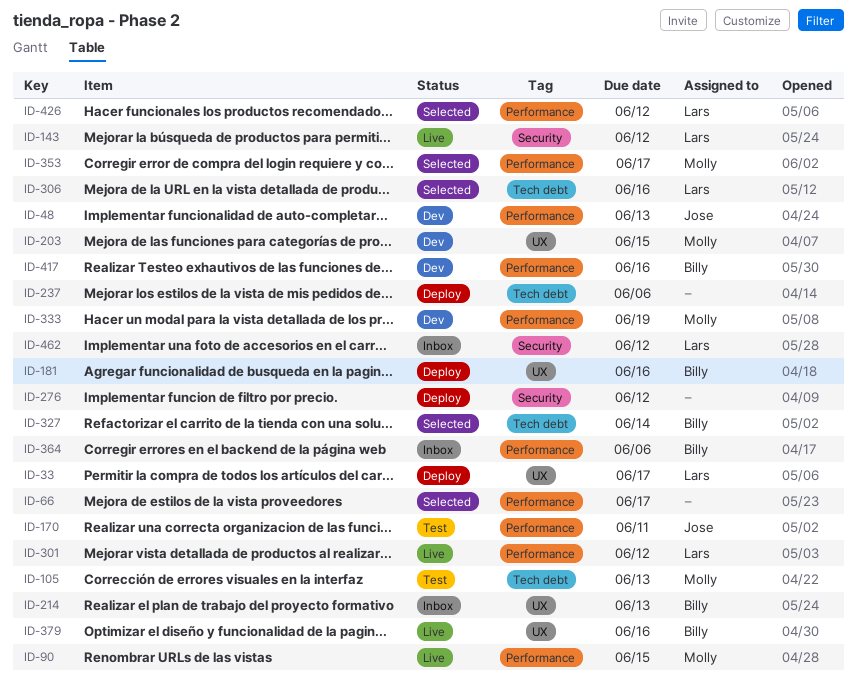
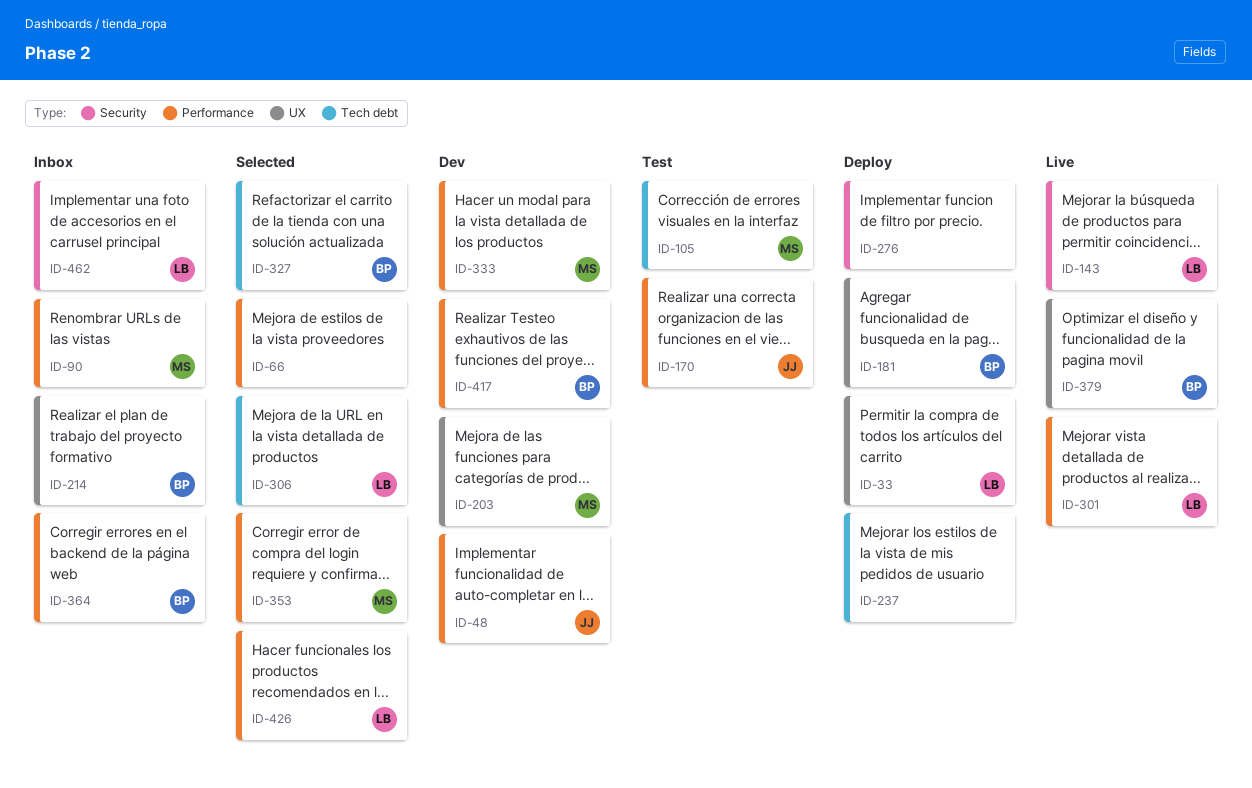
ID-90, status: Live -> Inbox

